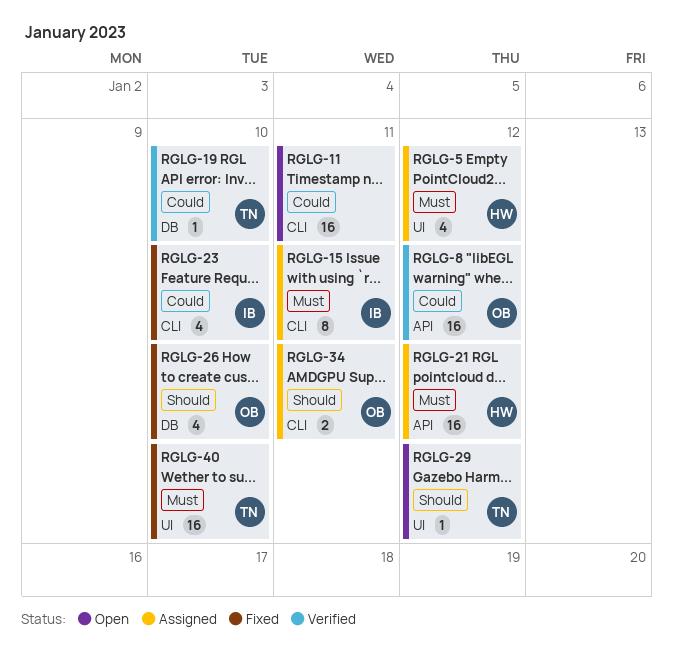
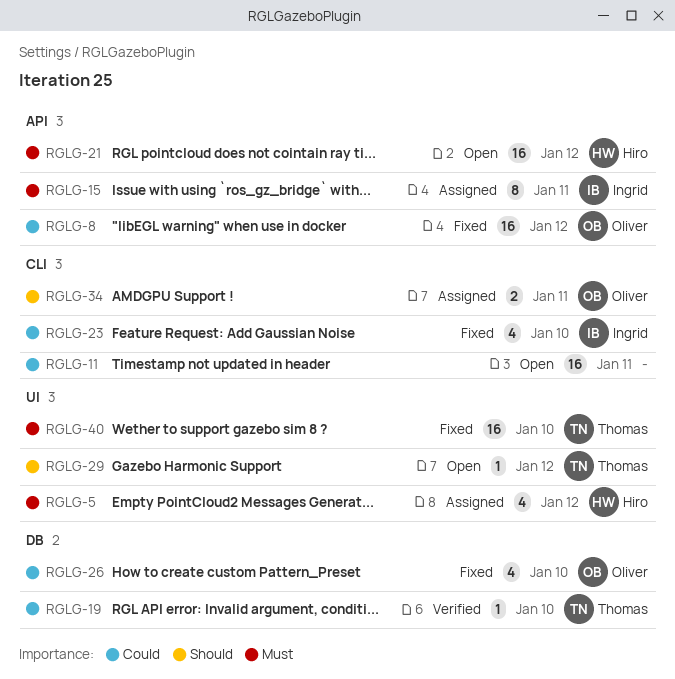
RGLG-8, status: Verified -> Fixed
RGLG-15, label: CLI -> API
RGLG-21, status: Assigned -> Open
RGLG-26, priority: Should -> Could

